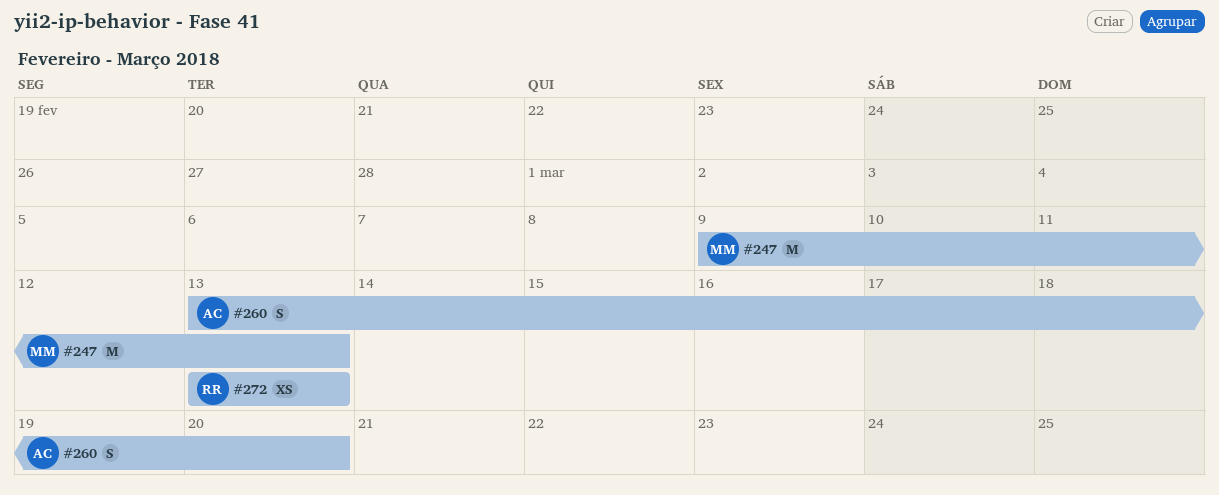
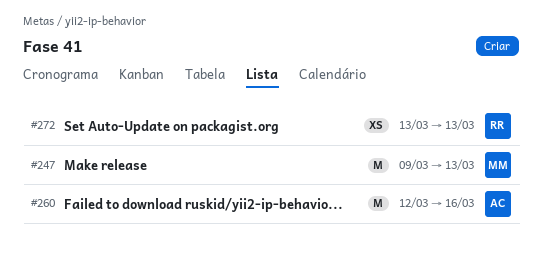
#260, estimate: S -> M
#260, start: Mar 13 -> Mar 12
#260, due: Mar 20 -> Mar 16

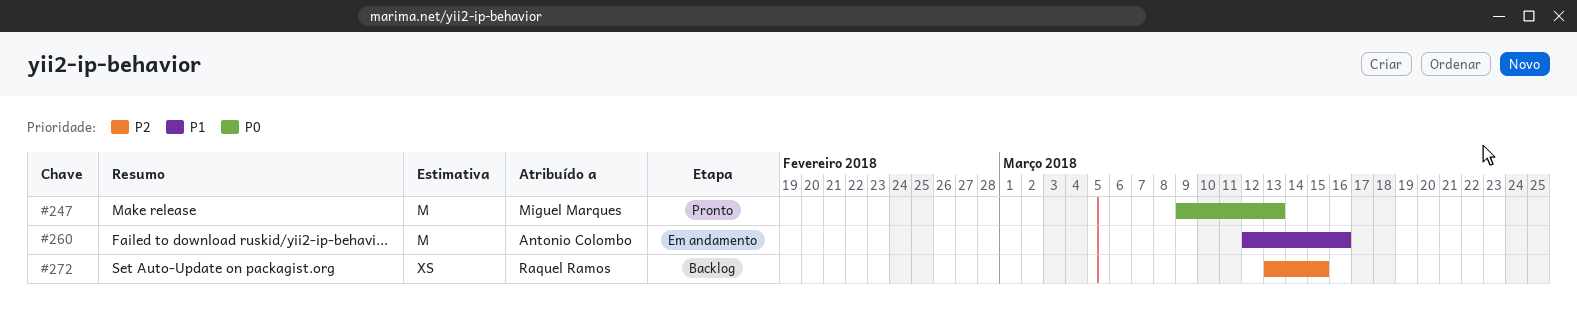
#272, due: Mar 13 -> Mar 15

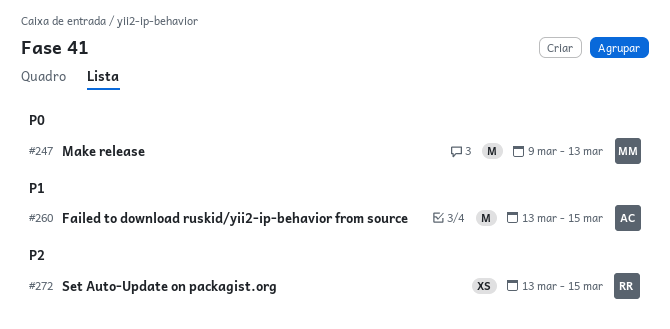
#260, start: Mar 12 -> Mar 13
#260, due: Mar 16 -> Mar 15

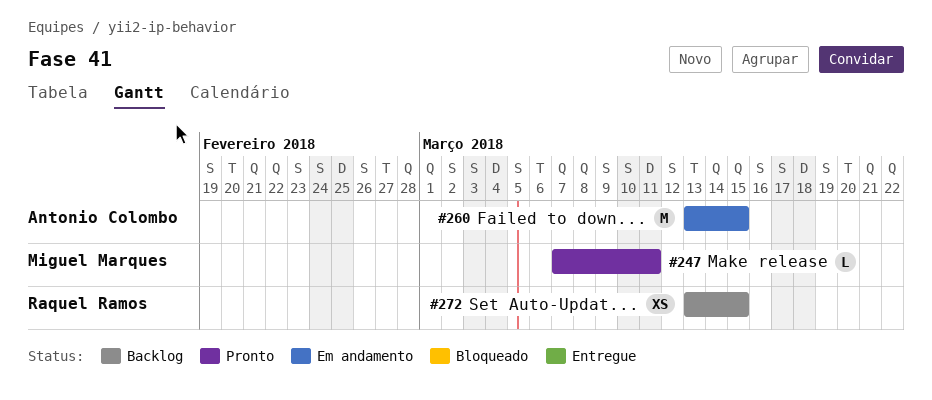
#247, estimate: M -> L
#247, start: Mar 9 -> Mar 7
#247, due: Mar 13 -> Mar 11

